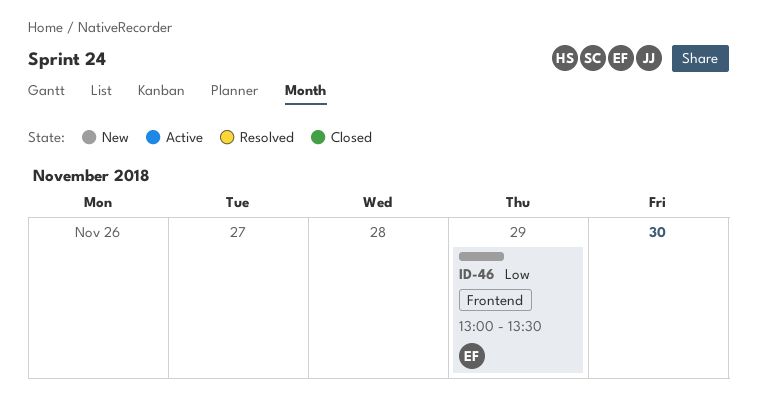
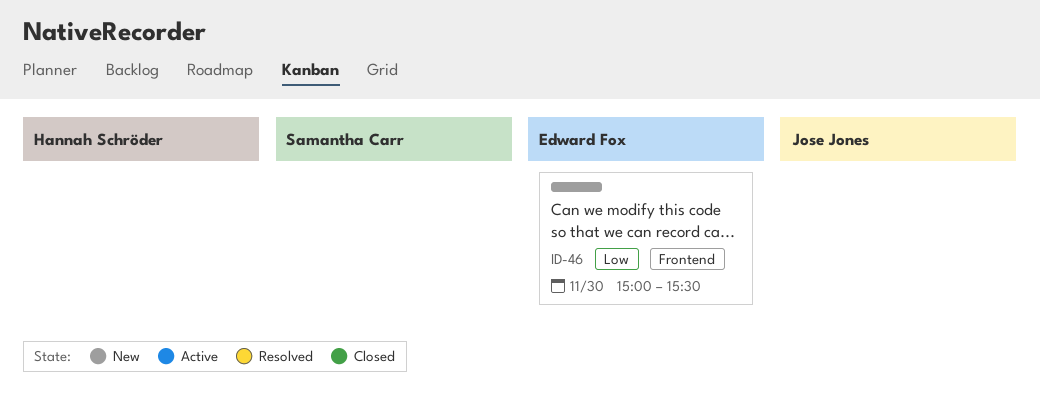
ID-46, day: Nov 29 -> Nov 30
ID-46, begins: 13:00 -> 15:00
ID-46, ends: 13:30 -> 15:30

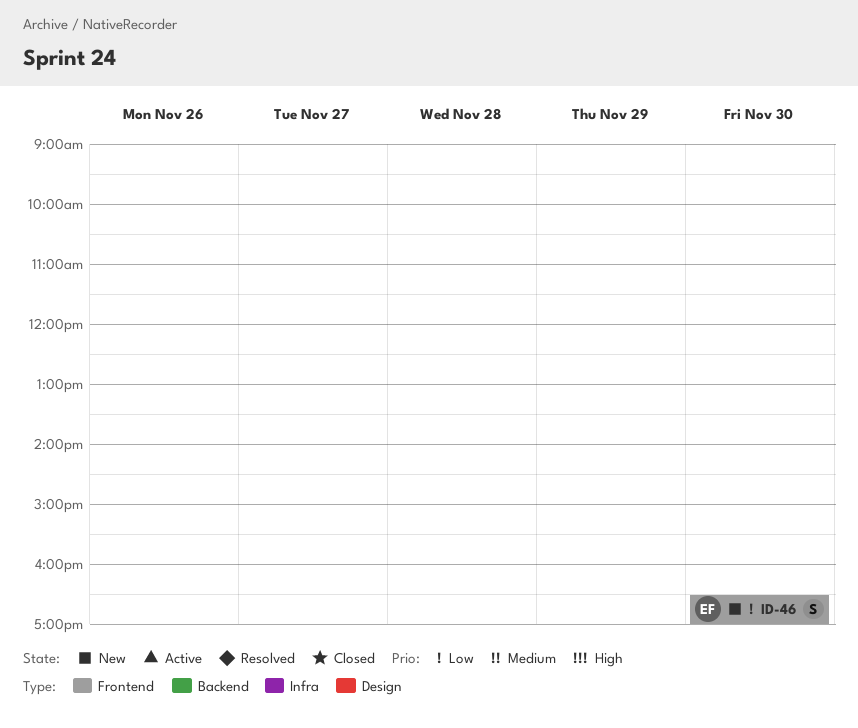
ID-46, begins: 15:00 -> 16:30
ID-46, ends: 15:30 -> 17:00

